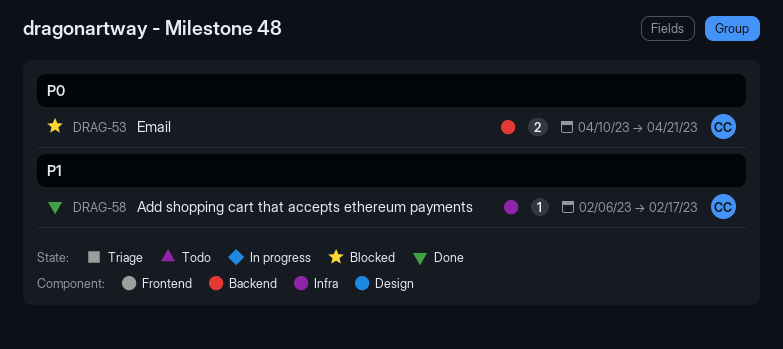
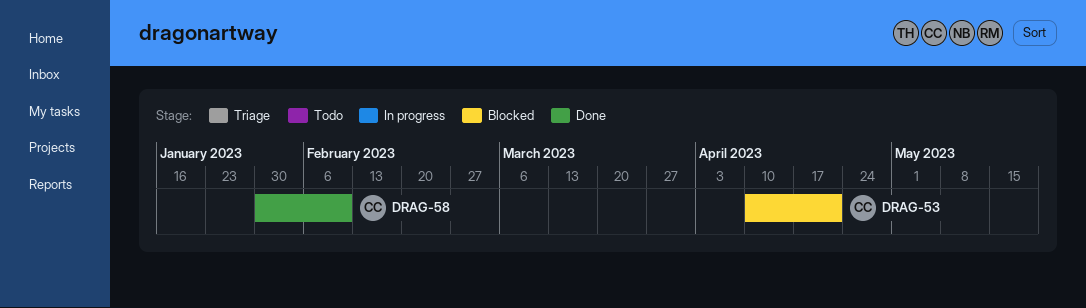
DRAG-58, start: Feb 6 -> Jan 30
DRAG-58, due: Feb 17 -> Feb 10

